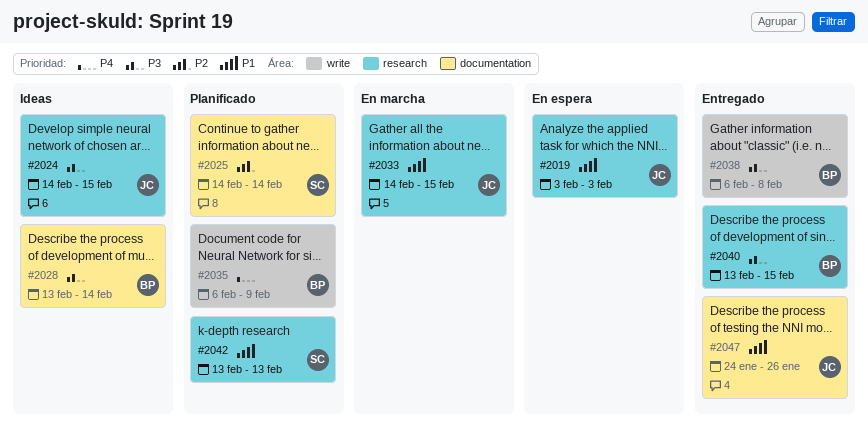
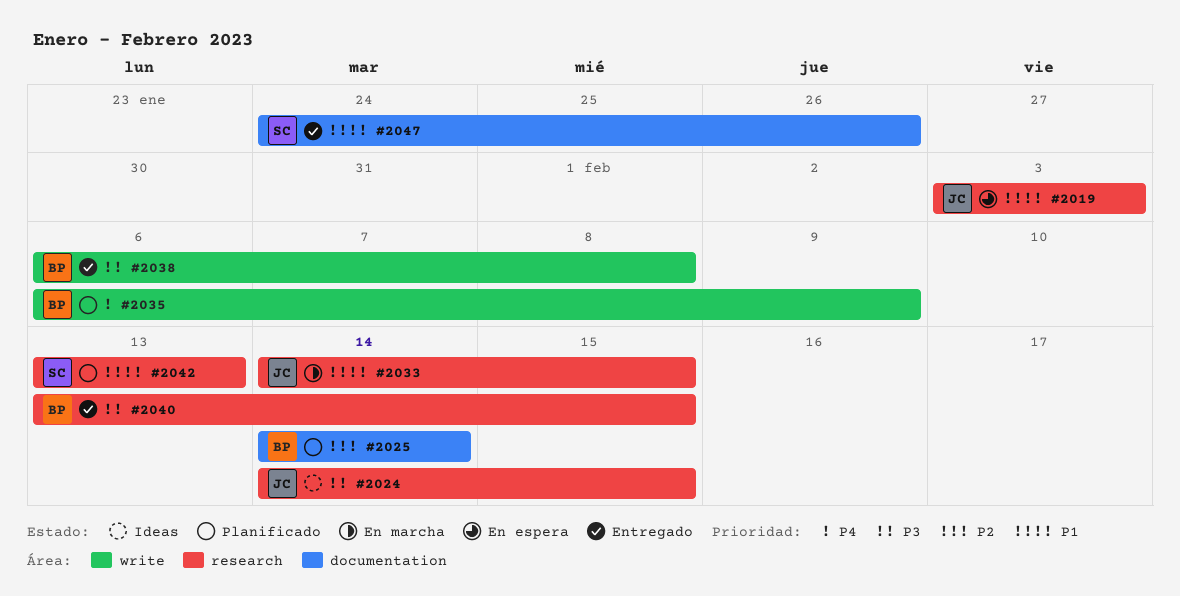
#2025, owner: SC -> BP
#2028: present -> none
#2047, owner: JC -> SC

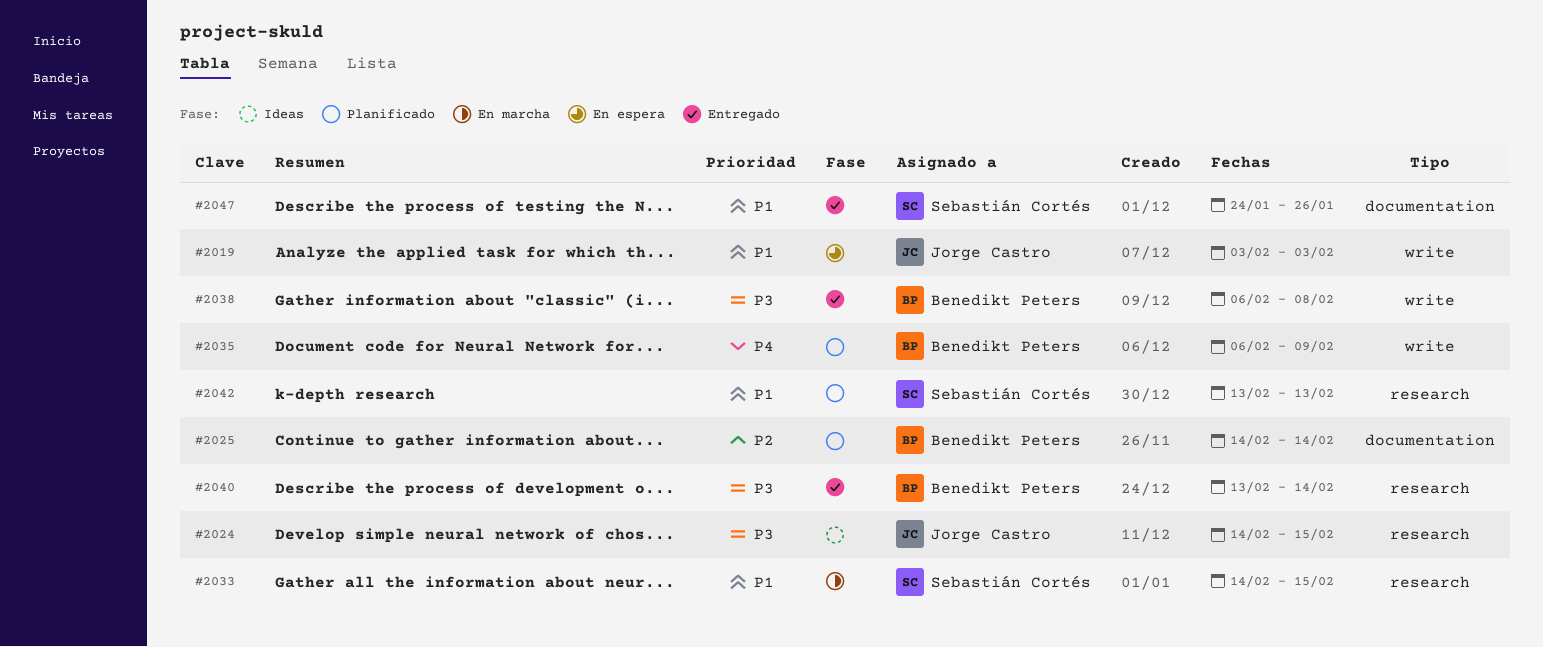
#2019, label: research -> write
#2033, owner: Jorge Castro -> Sebastián Cortés
#2040, due: Feb 15 -> Feb 14

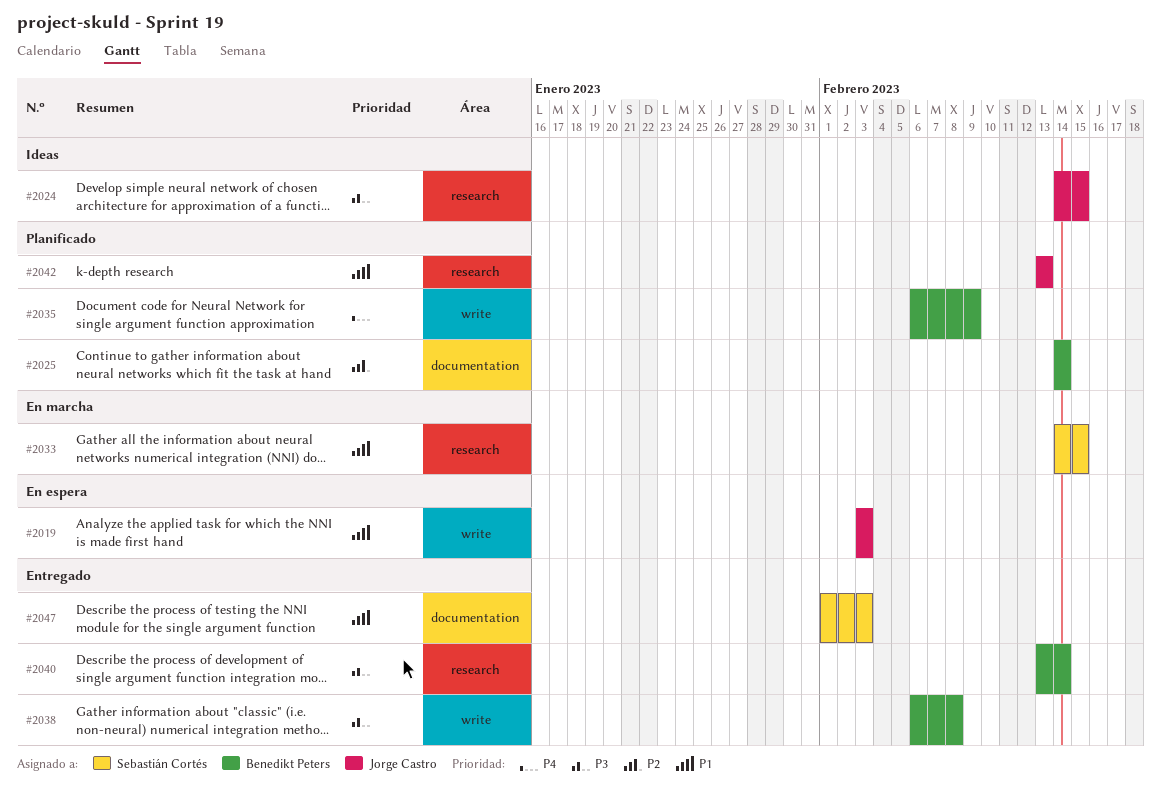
#2042, owner: Sebastián Cortés -> Jorge Castro
#2047, start: Jan 24 -> Feb 1
#2047, due: Jan 26 -> Feb 3

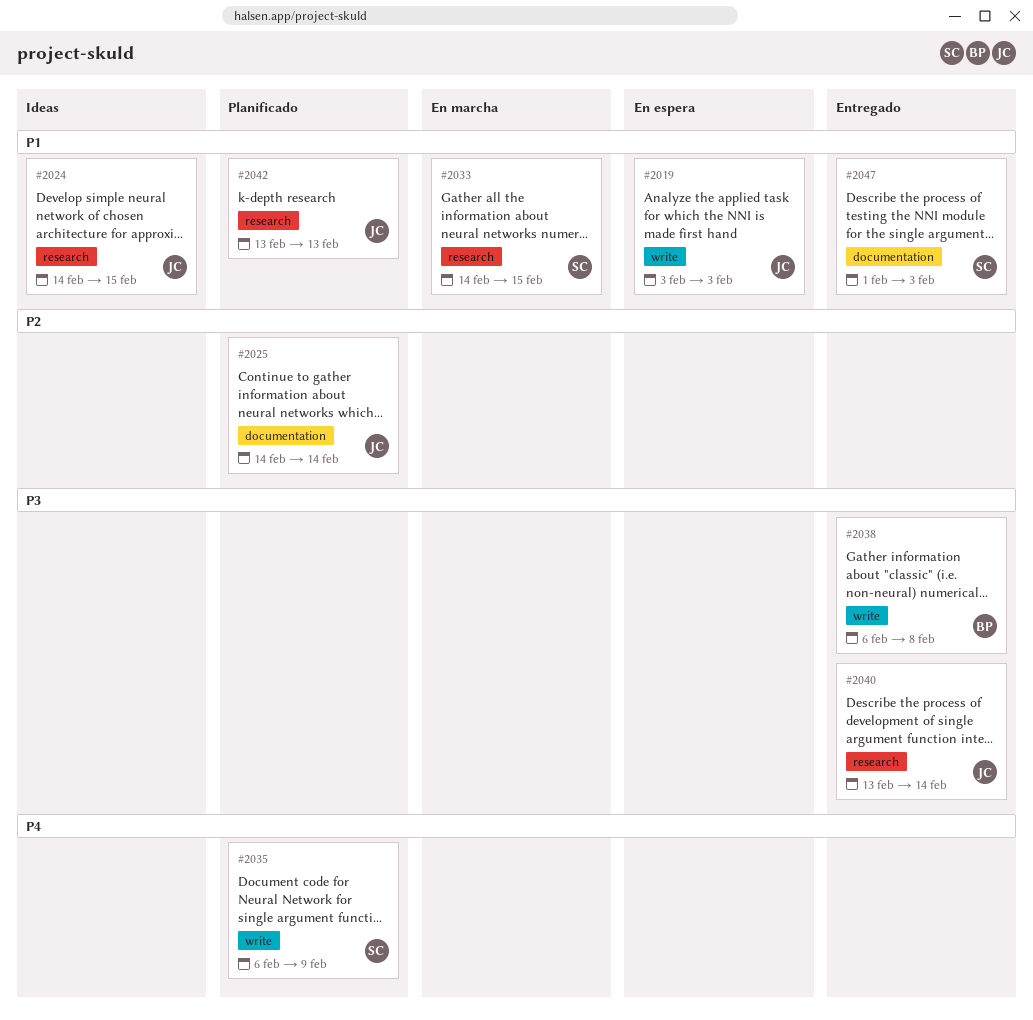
#2024, priority: P3 -> P1
#2025, owner: Benedikt Peters -> Jorge Castro
#2035, owner: Benedikt Peters -> Sebastián Cortés
#2040, owner: Benedikt Peters -> Jorge Castro

